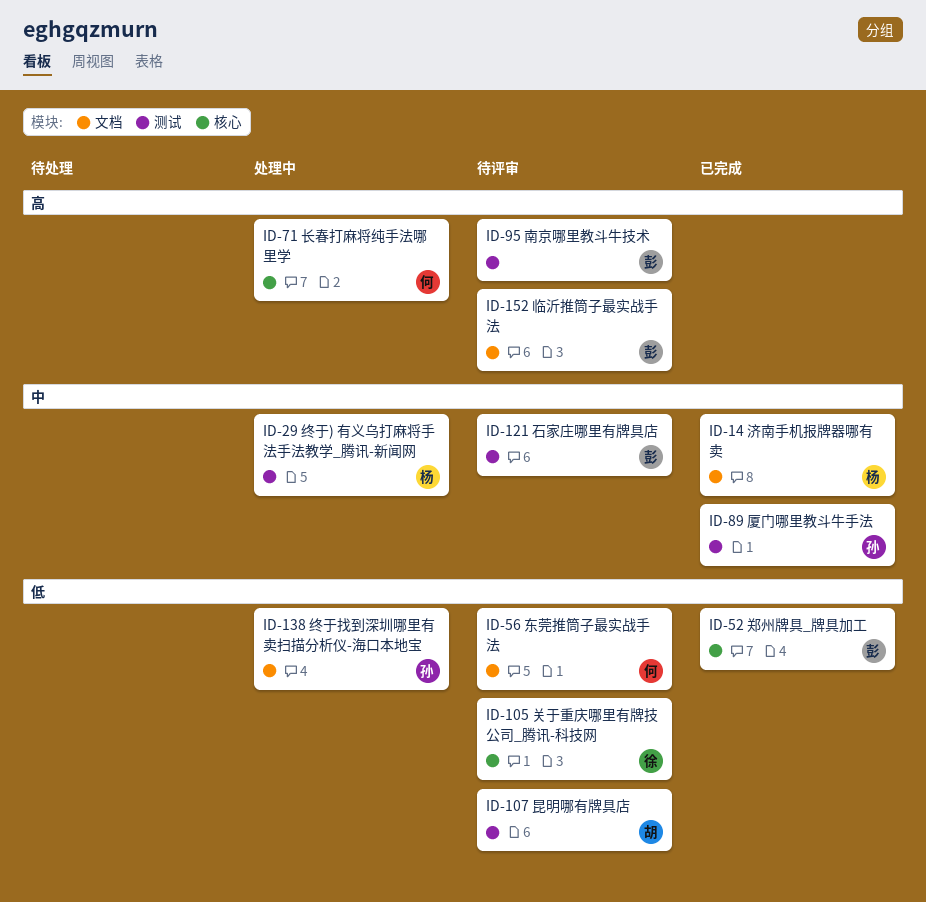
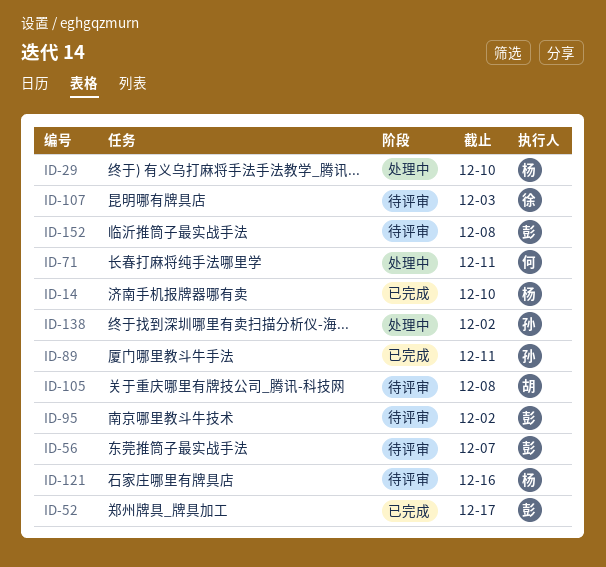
ID-56, owner: 何 -> 彭
ID-105, owner: 徐 -> 胡
ID-107, owner: 胡 -> 徐
ID-121, owner: 彭 -> 杨

